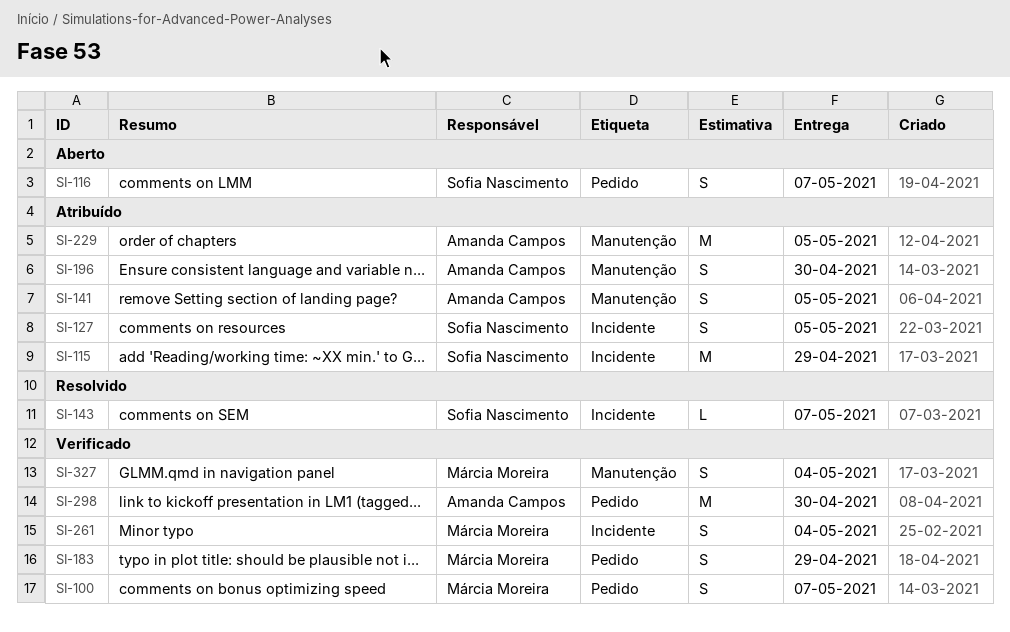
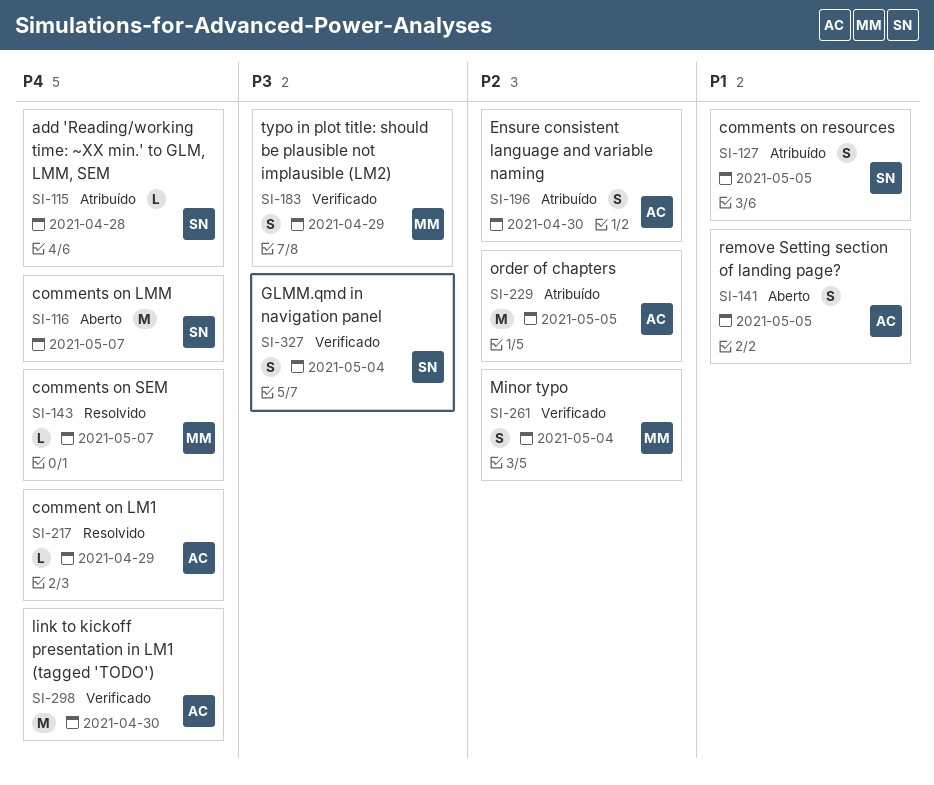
SI-100: present -> none
SI-115, estimate: M -> L
SI-115, due: Apr 29 -> Apr 28
SI-116, estimate: S -> M
SI-141, status: Atribuído -> Aberto
SI-143, owner: Sofia Nascimento -> Márcia Moreira
SI-217: none -> present
SI-327, owner: Márcia Moreira -> Sofia Nascimento

